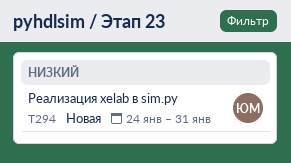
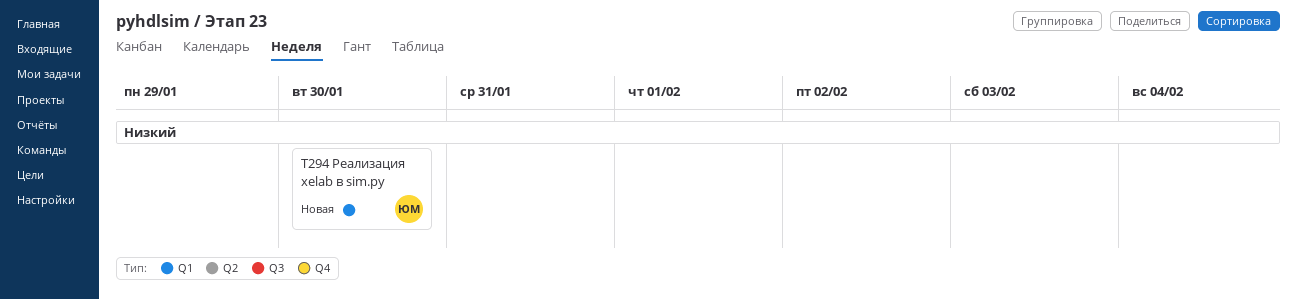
T294, due: Jan 31 -> Jan 30

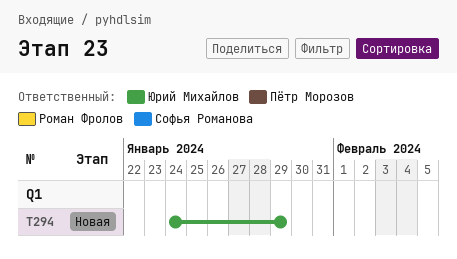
T294, due: Jan 30 -> Jan 29

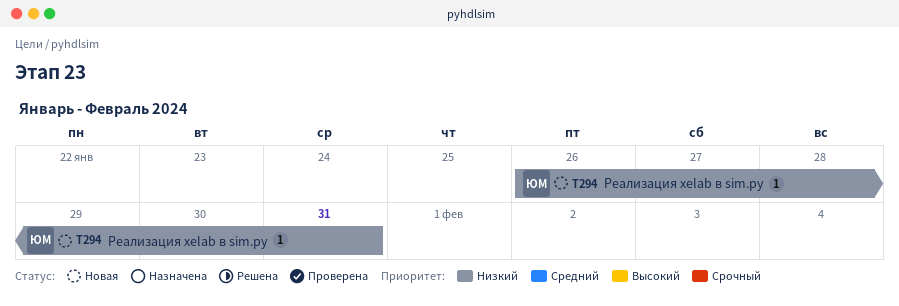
T294, start: Jan 24 -> Jan 26
T294, due: Jan 29 -> Jan 31

